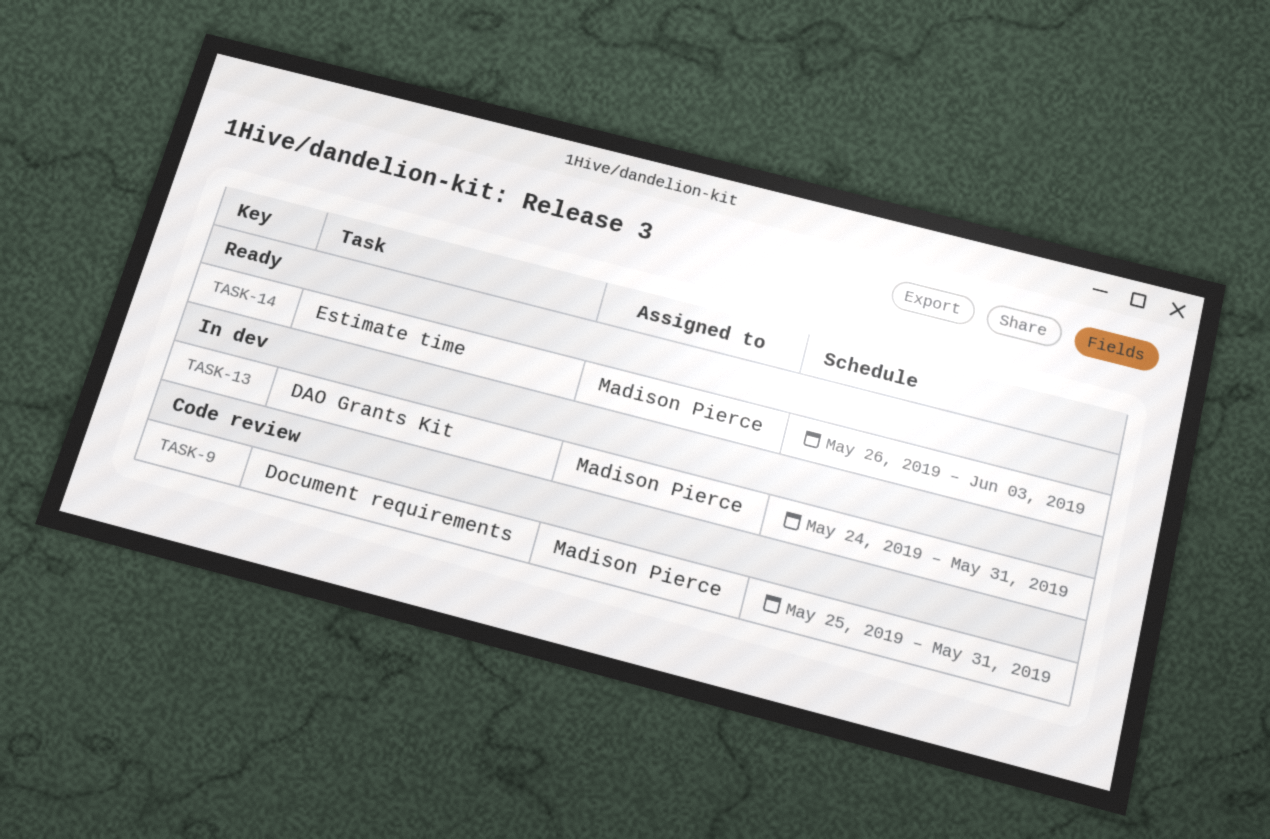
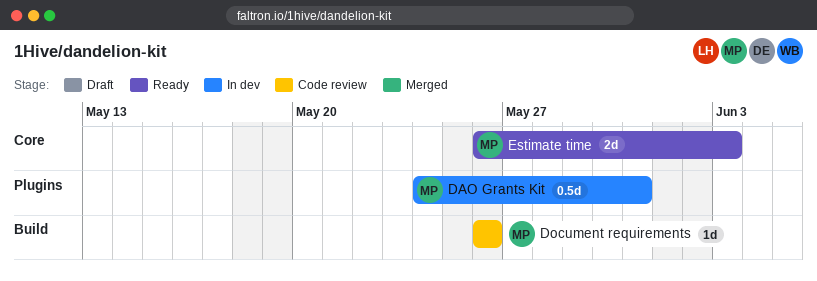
Document requirements, start: May 25 -> May 26
Document requirements, due: May 31 -> May 26

